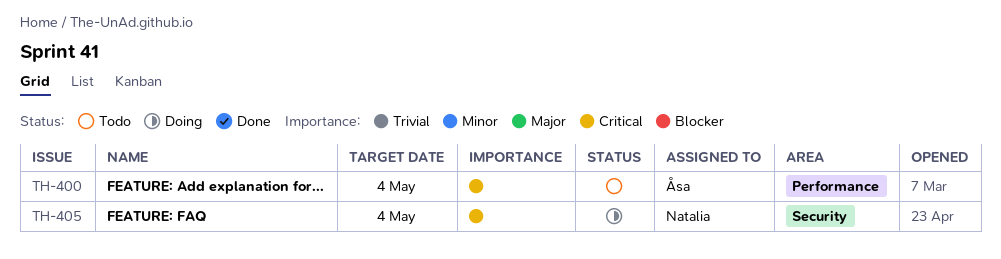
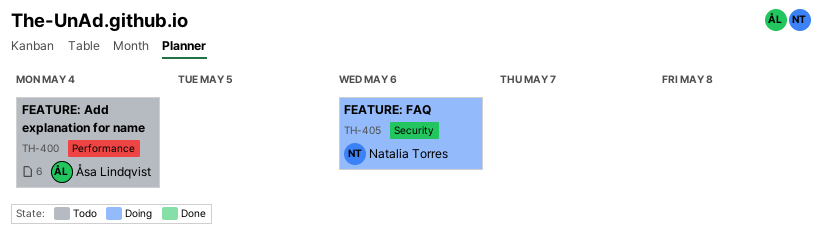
TH-405, due: May 4 -> May 6

